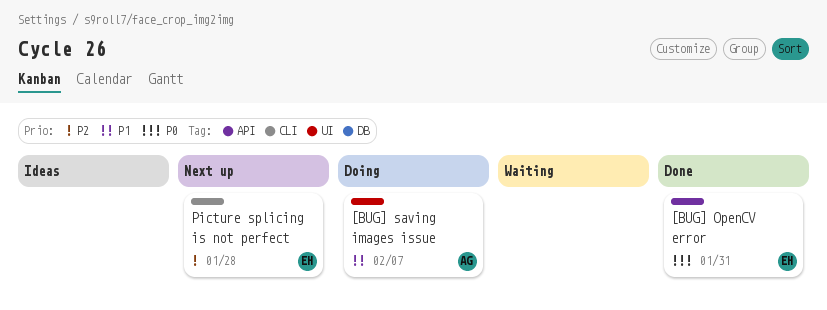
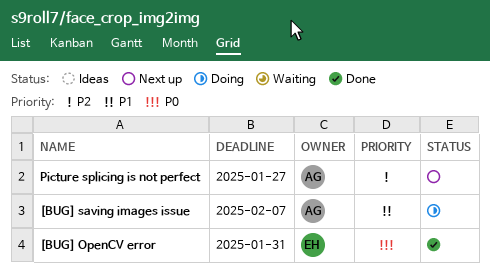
Picture splicing is not perfect, owner: EH -> AG
Picture splicing is not perfect, due: Jan 28 -> Jan 27

